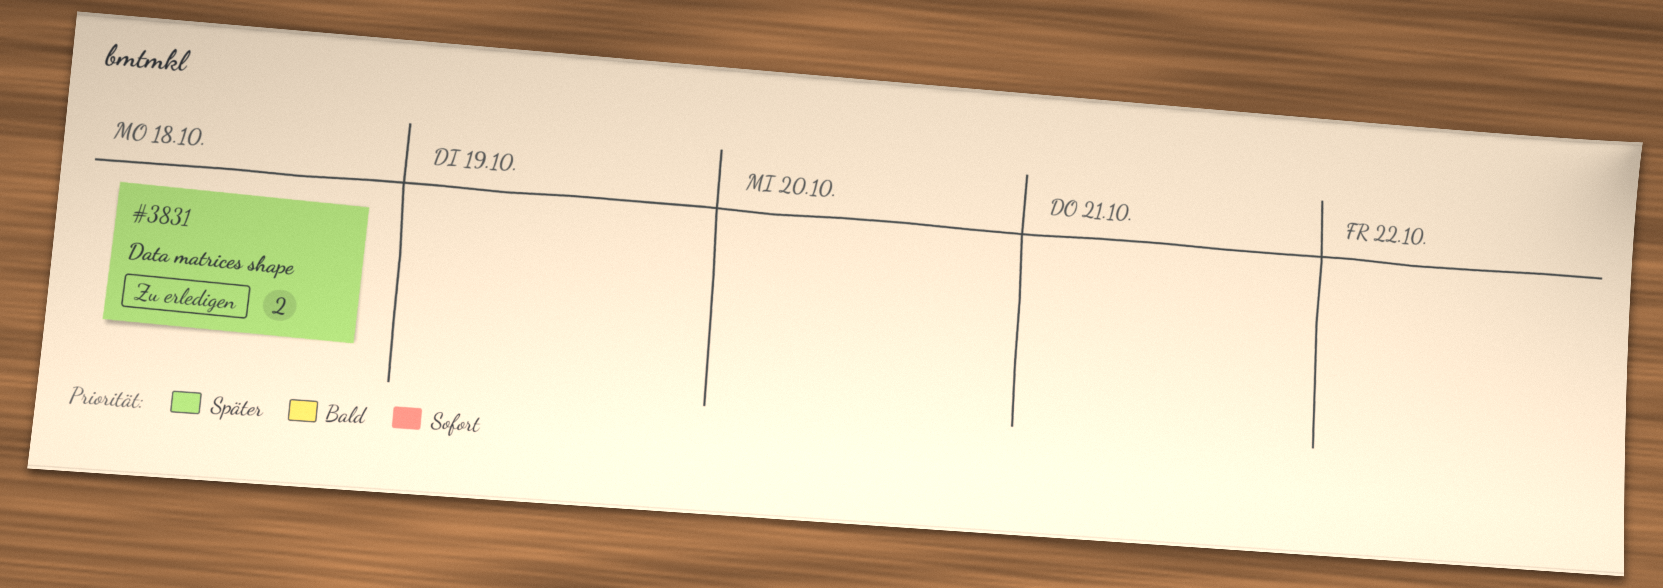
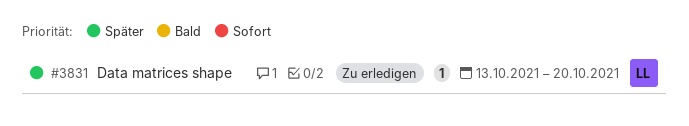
#3831, estimate: 2 -> 1
#3831, due: Oct 18 -> Oct 20

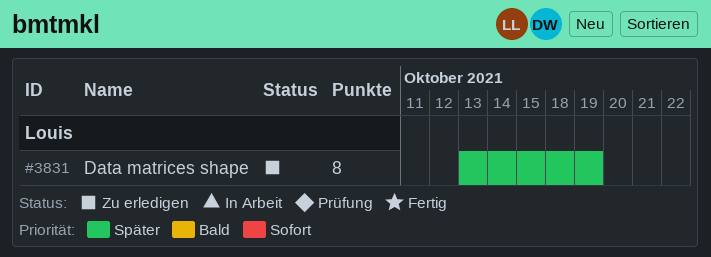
#3831, estimate: 1 -> 8
#3831, due: Oct 20 -> Oct 19

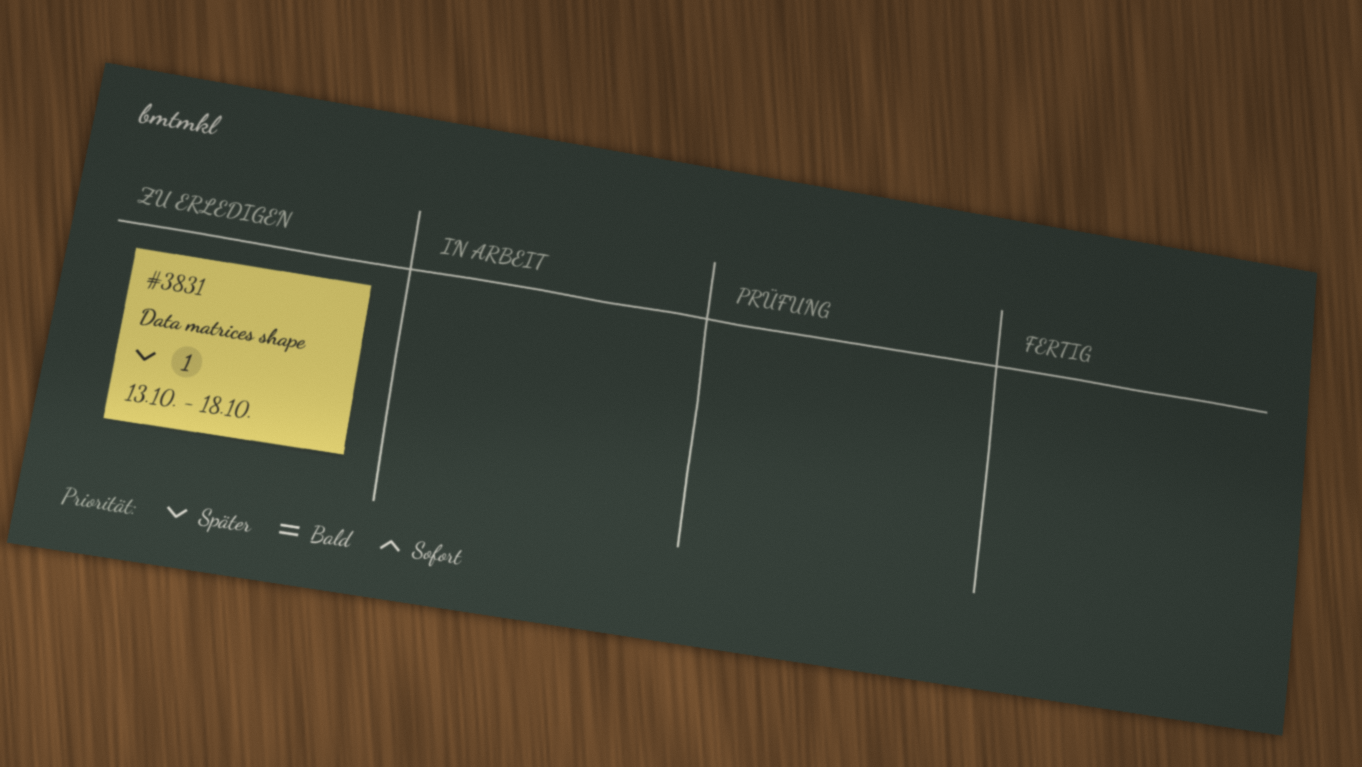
#3831, estimate: 8 -> 1
#3831, due: Oct 19 -> Oct 18

